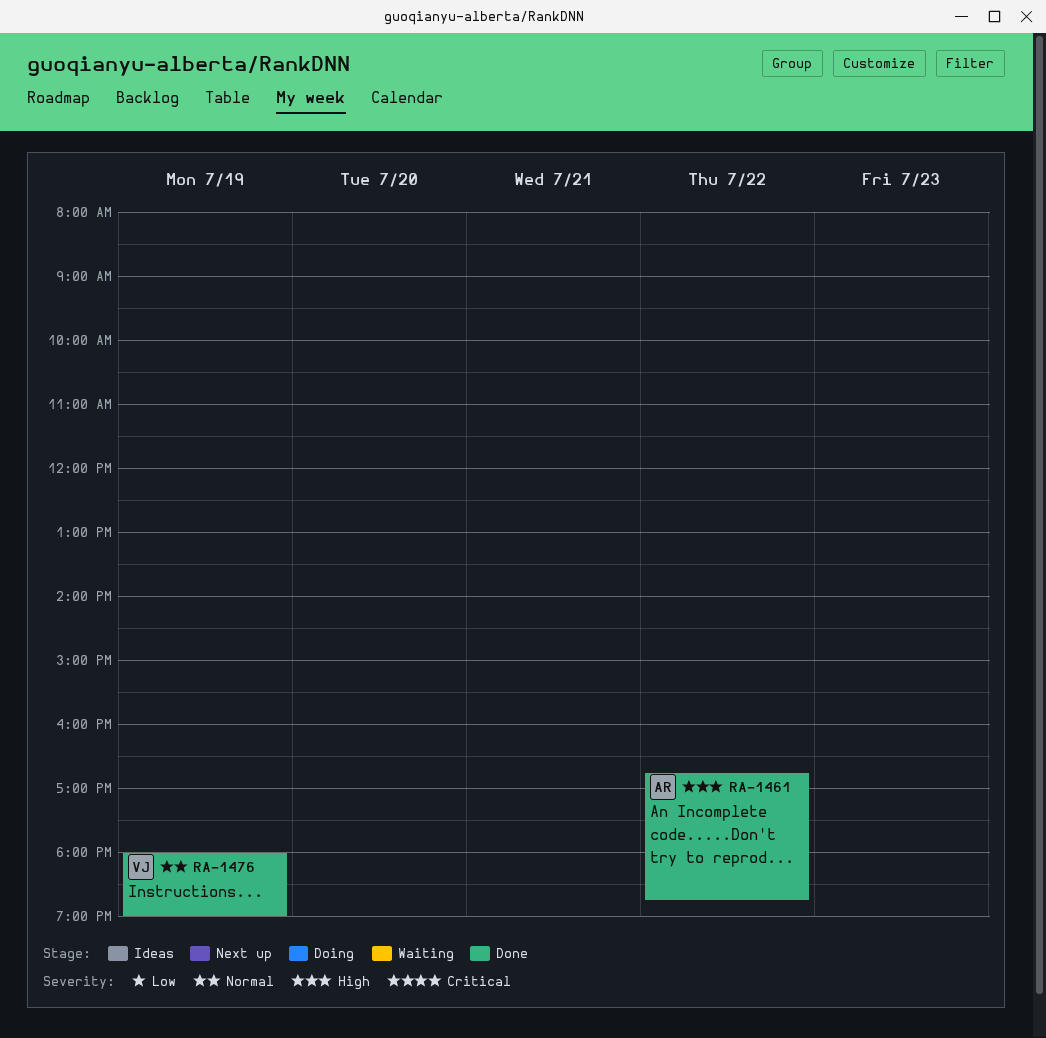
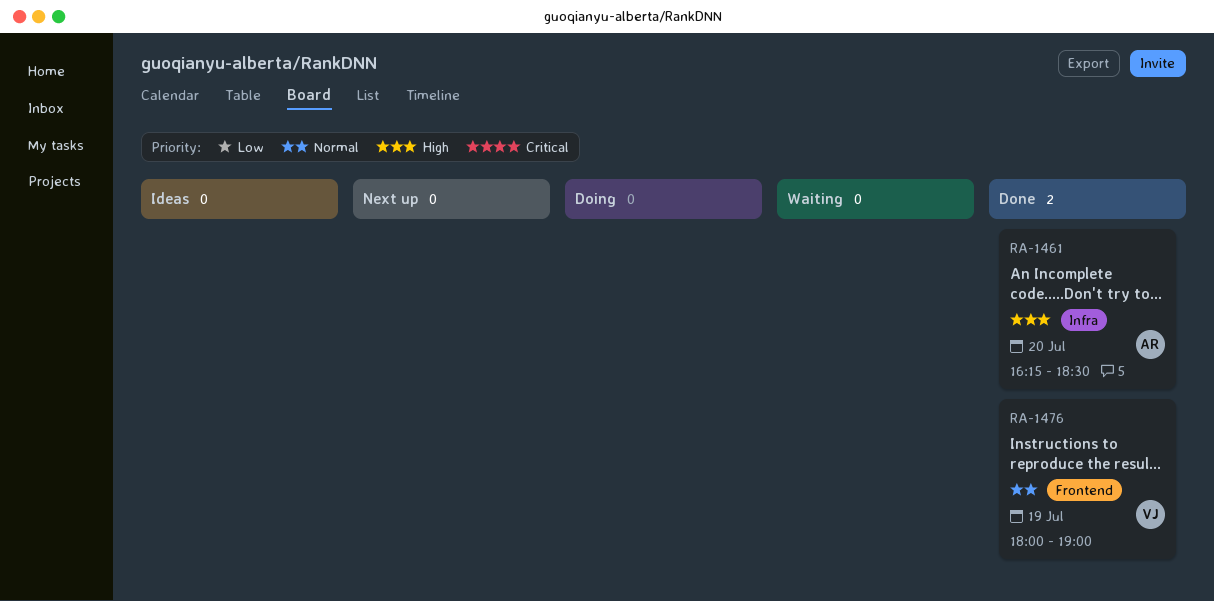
RA-1461, day: Jul 22 -> Jul 20
RA-1461, begins: 16:45 -> 16:15
RA-1461, ends: 18:45 -> 18:30

